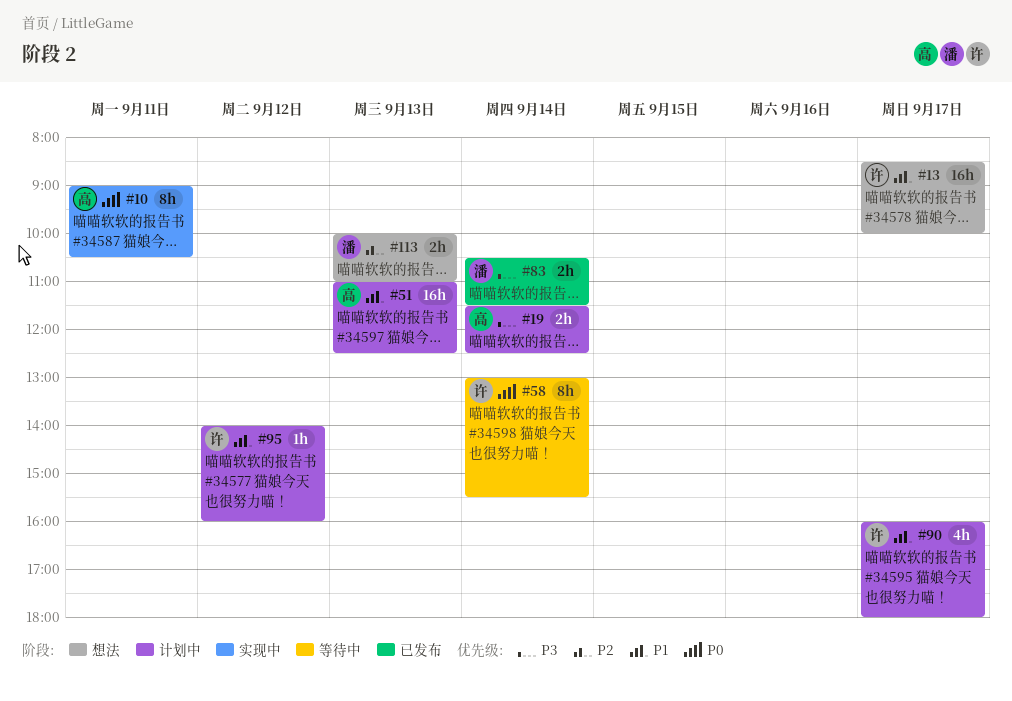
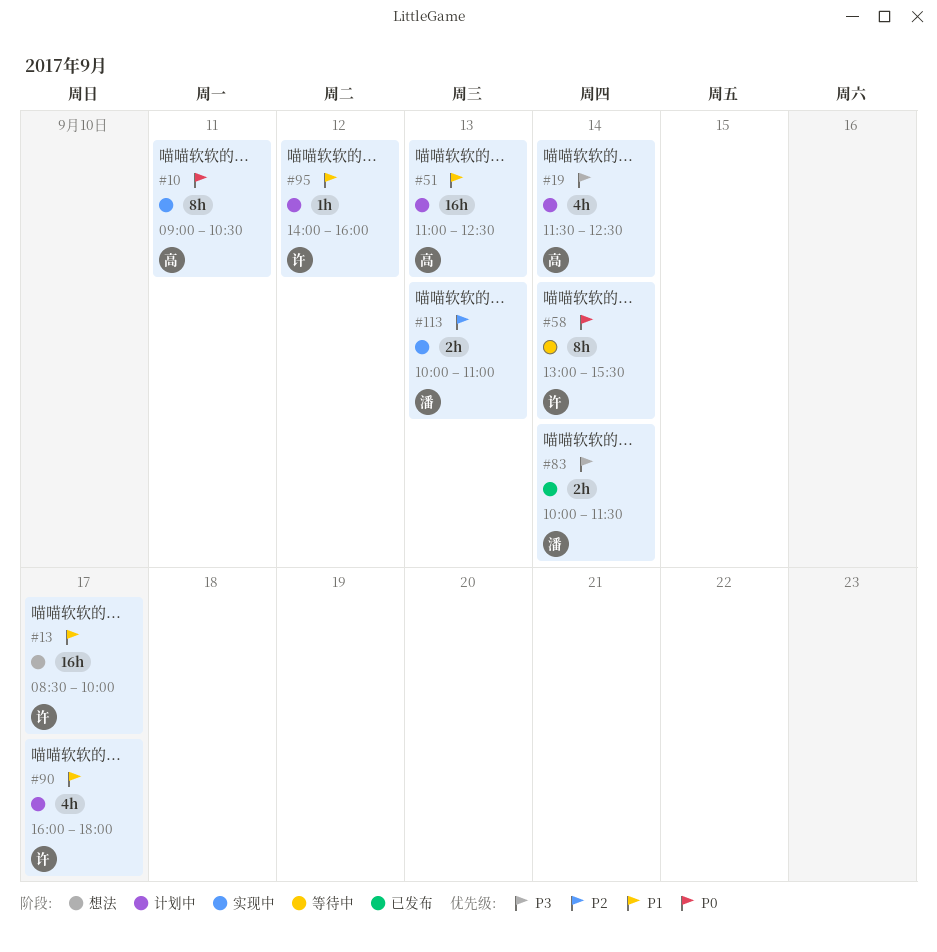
#19, estimate: 2h -> 4h
#83, begins: 10:30 -> 10:00
#113, status: 想法 -> 实现中

